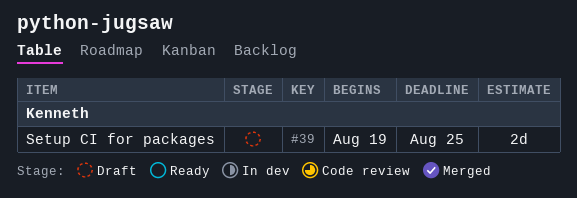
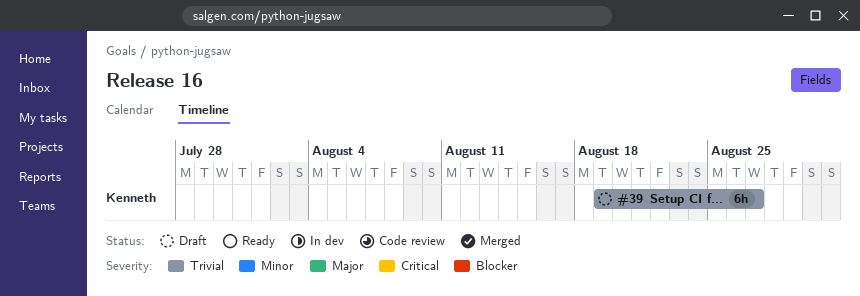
#39, estimate: 2d -> 6h
#39, due: Aug 25 -> Aug 27

